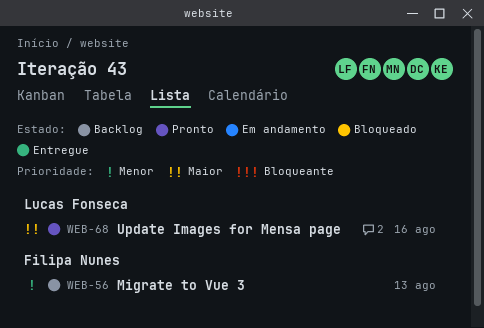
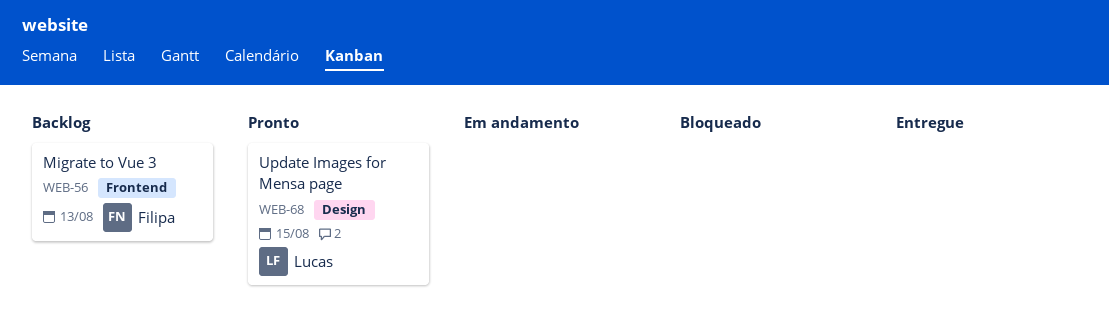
WEB-68, due: Aug 16 -> Aug 15

